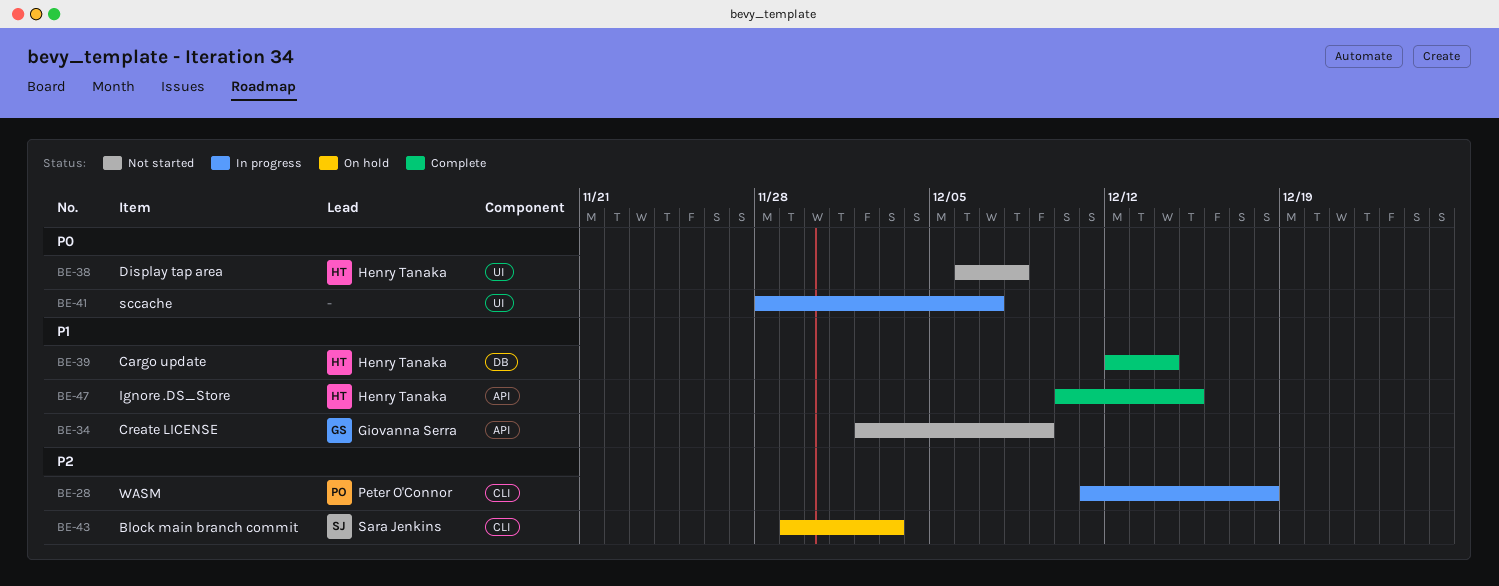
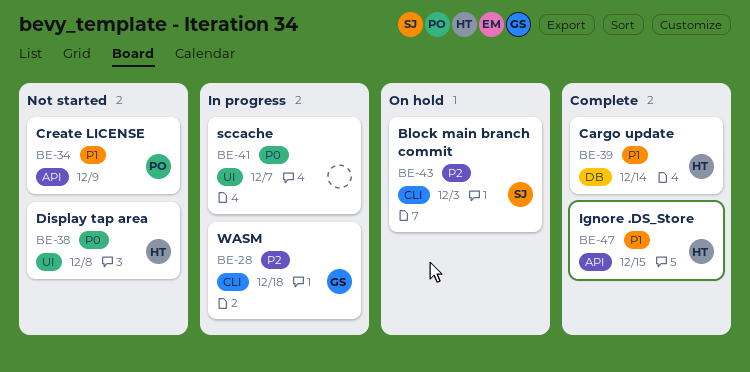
BE-28, owner: Peter O'Connor -> Giovanna Serra
BE-34, owner: Giovanna Serra -> Peter O'Connor

